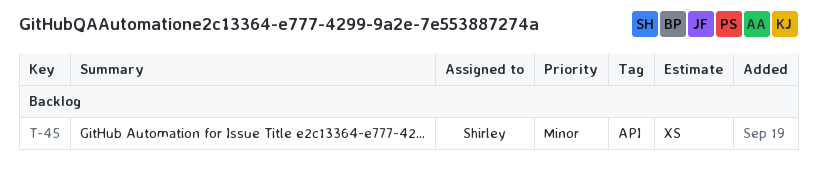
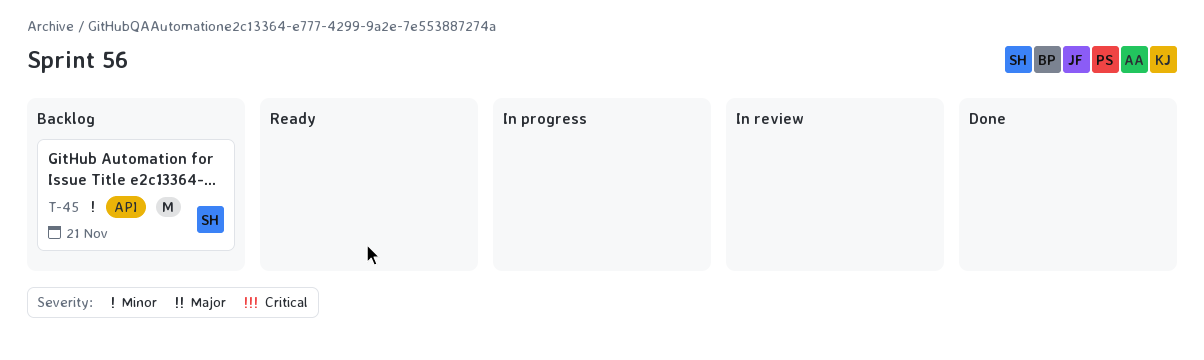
T-45, estimate: XS -> M

